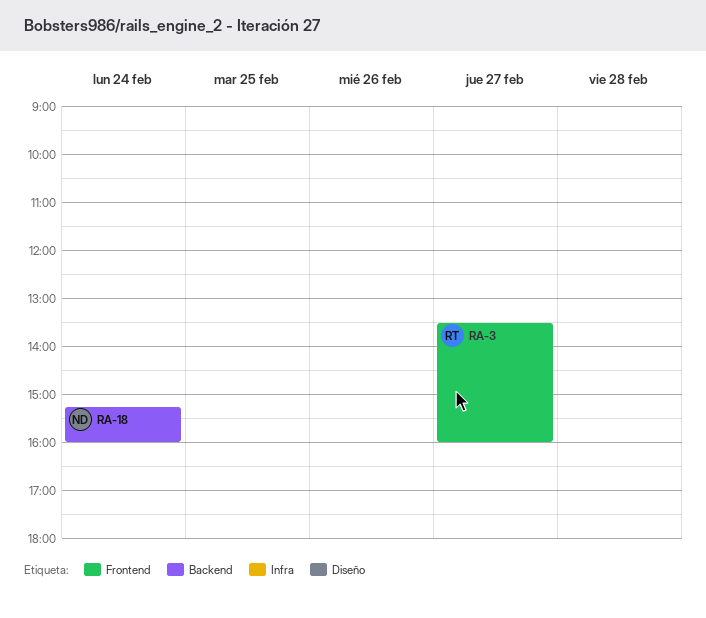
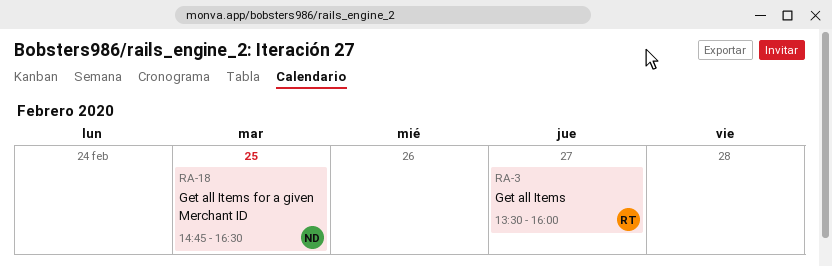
RA-18, day: Feb 24 -> Feb 25
RA-18, begins: 15:15 -> 14:45
RA-18, ends: 16:00 -> 16:30

